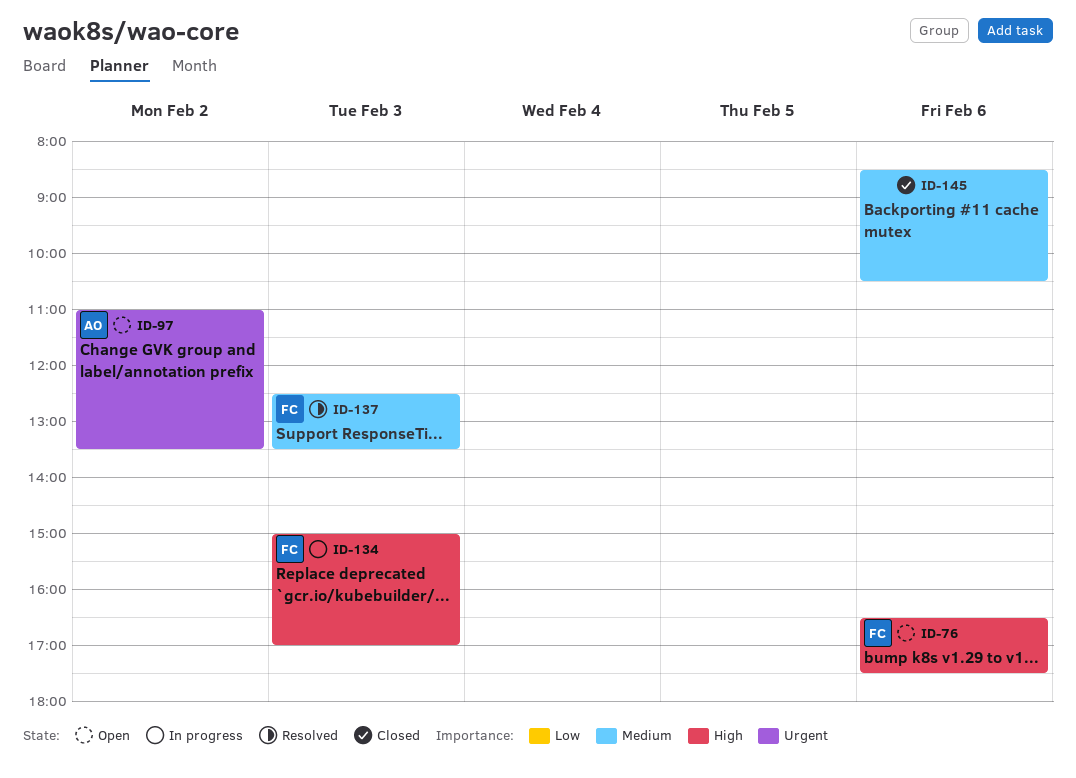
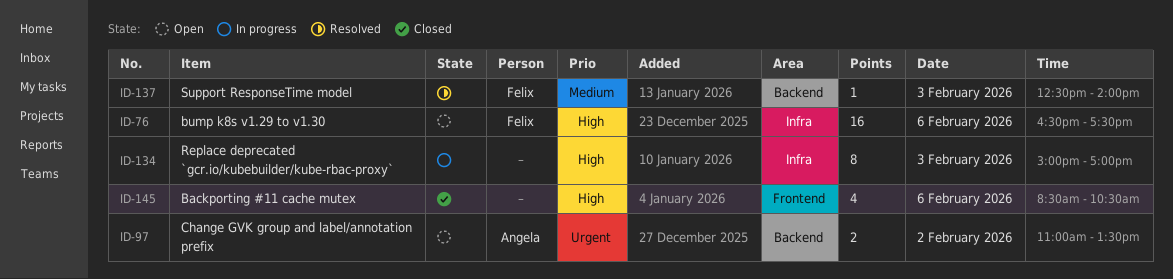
ID-134, owner: Felix -> none
ID-137, ends: 13:30 -> 14:00
ID-145, priority: Medium -> High

